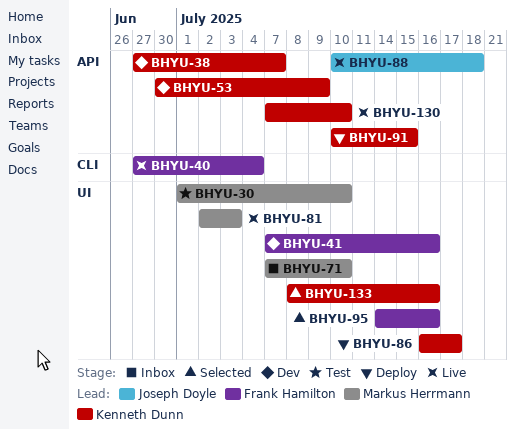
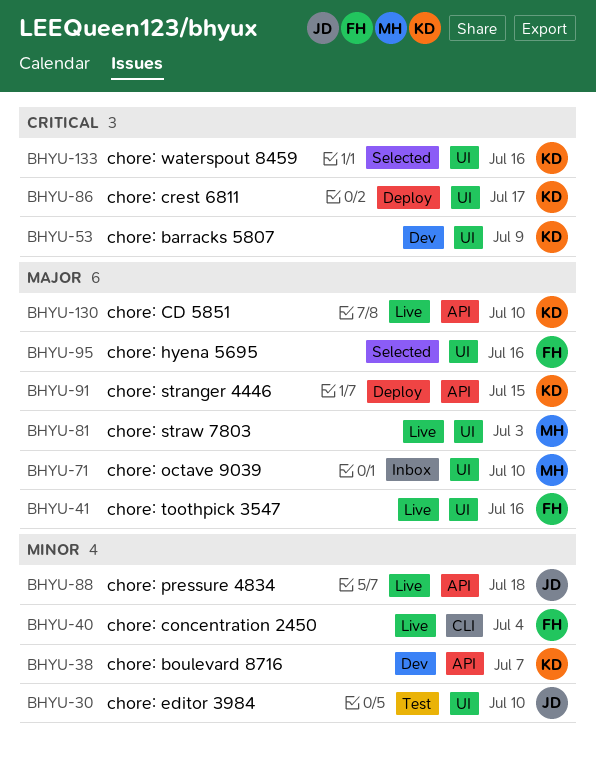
BHYU-30, owner: Markus Herrmann -> Joseph Doyle
BHYU-41, status: Dev -> Live
BHYU-53, label: API -> UI

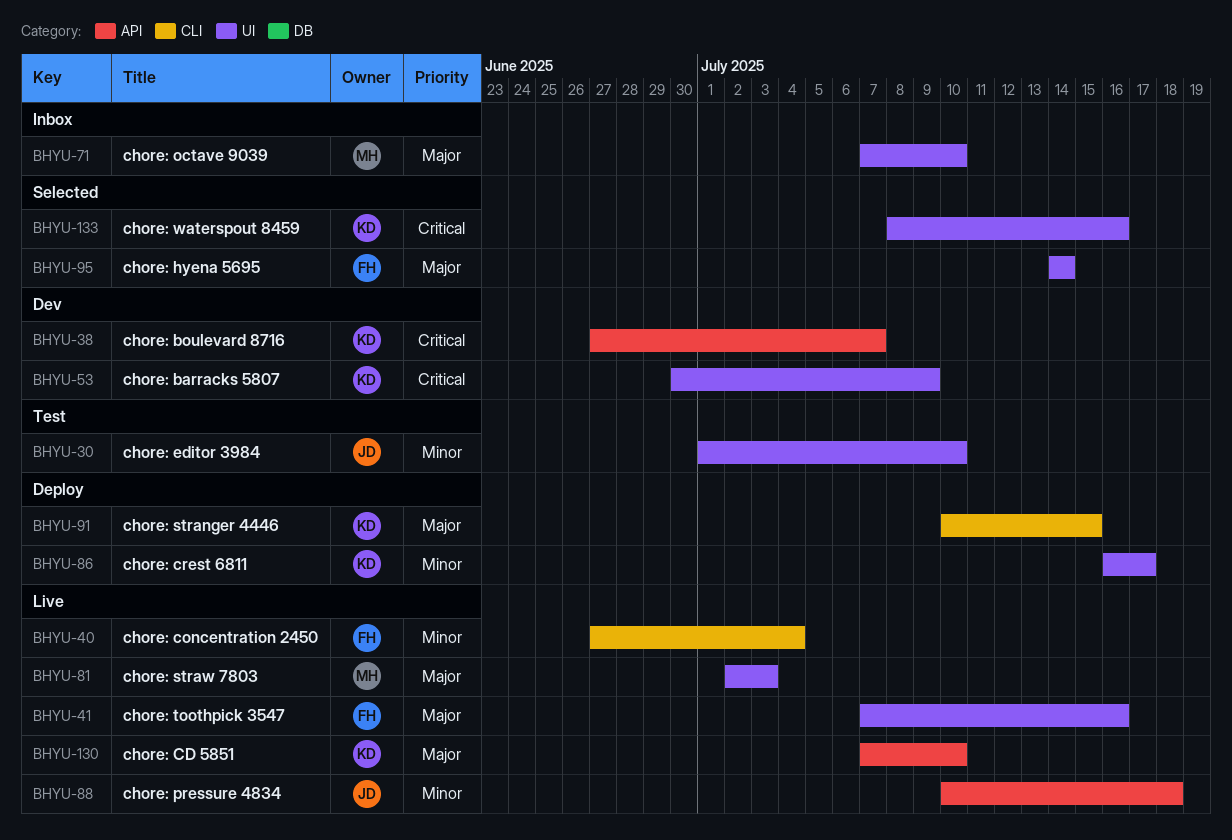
BHYU-38, priority: Minor -> Critical
BHYU-86, priority: Critical -> Minor
BHYU-91, label: API -> CLI
BHYU-95, due: Jul 16 -> Jul 14

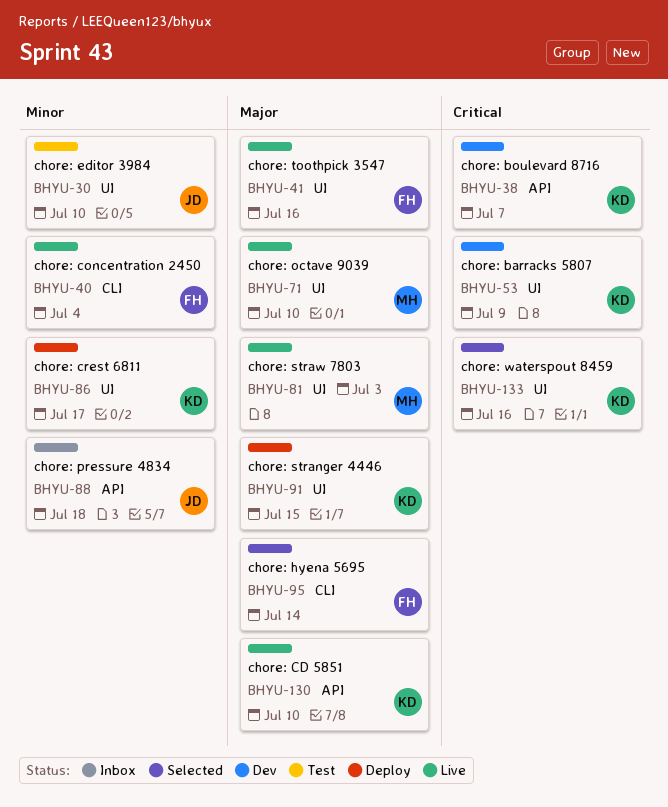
BHYU-71, status: Inbox -> Live
BHYU-88, status: Live -> Inbox
BHYU-91, label: CLI -> UI
BHYU-95, label: UI -> CLI

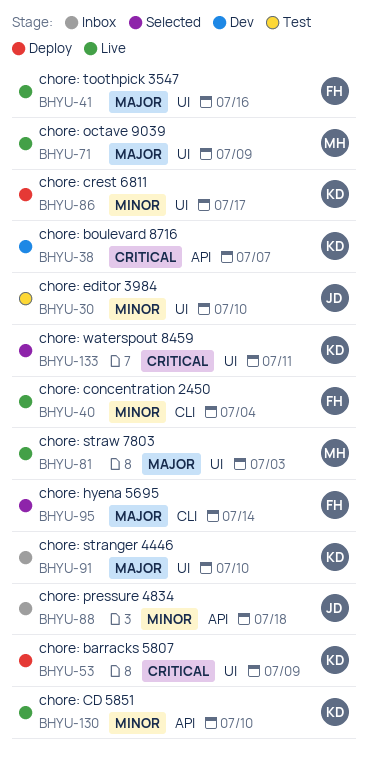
BHYU-53, status: Dev -> Deploy
BHYU-71, due: Jul 10 -> Jul 9
BHYU-91, status: Deploy -> Inbox
BHYU-91, due: Jul 15 -> Jul 10
BHYU-130, priority: Major -> Minor
BHYU-133, due: Jul 16 -> Jul 11

